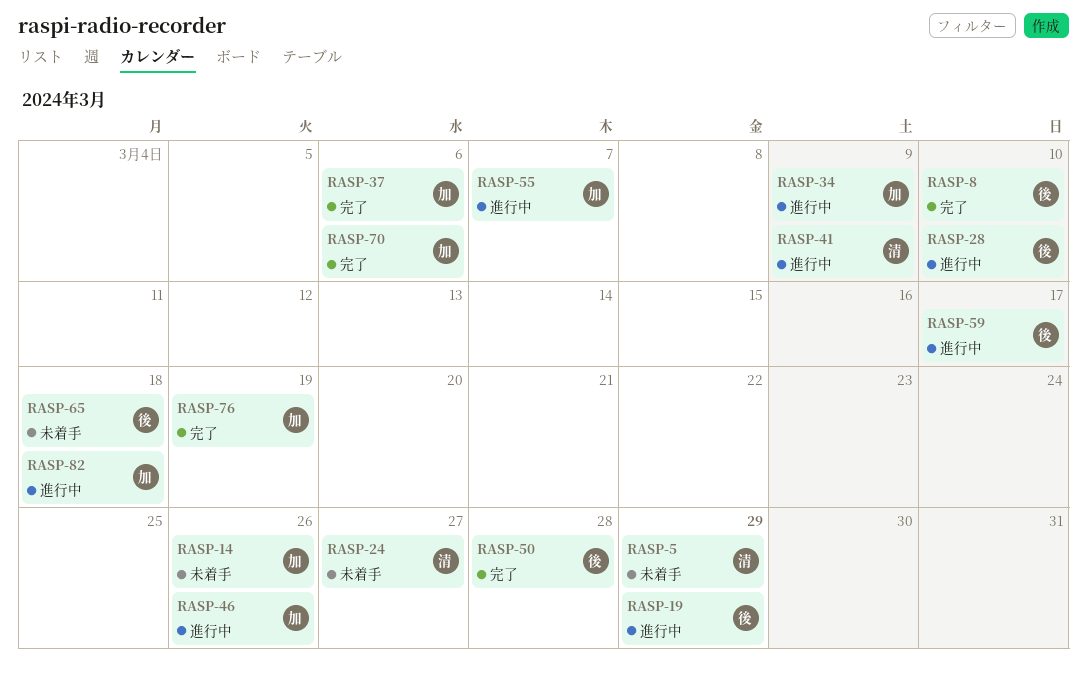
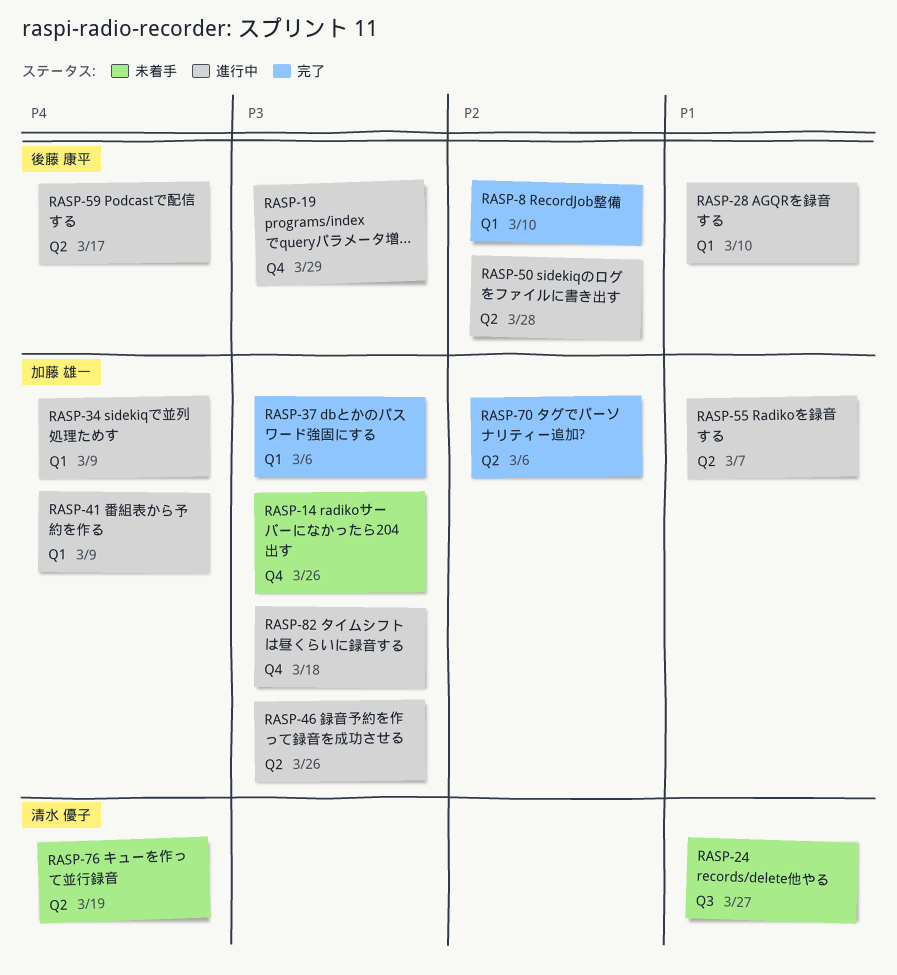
RASP-5: present -> none
RASP-41, owner: 清水 優子 -> 加藤 雄一
RASP-50, status: 完了 -> 進行中
RASP-65: present -> none
RASP-76, status: 完了 -> 未着手
RASP-76, owner: 加藤 雄一 -> 清水 優子

